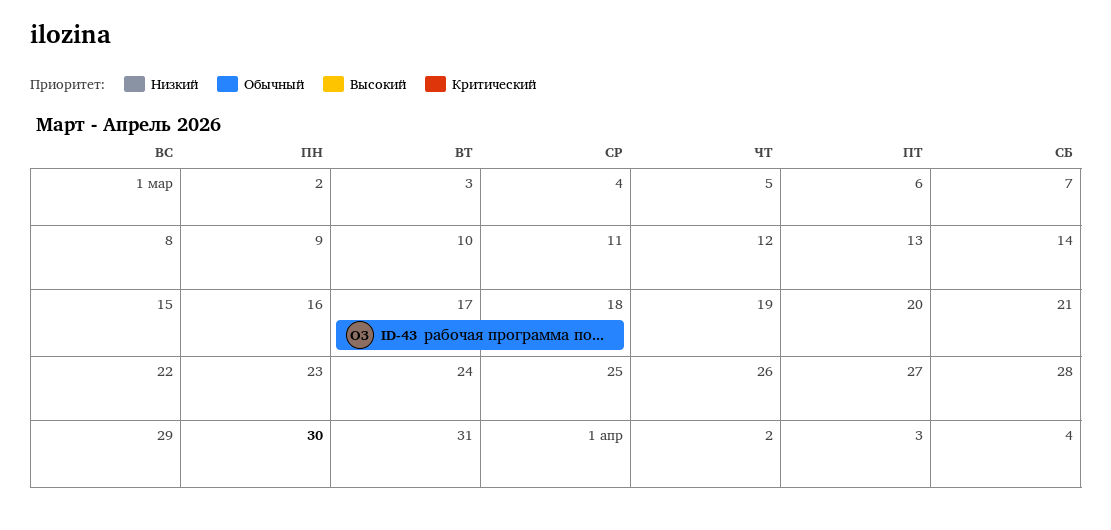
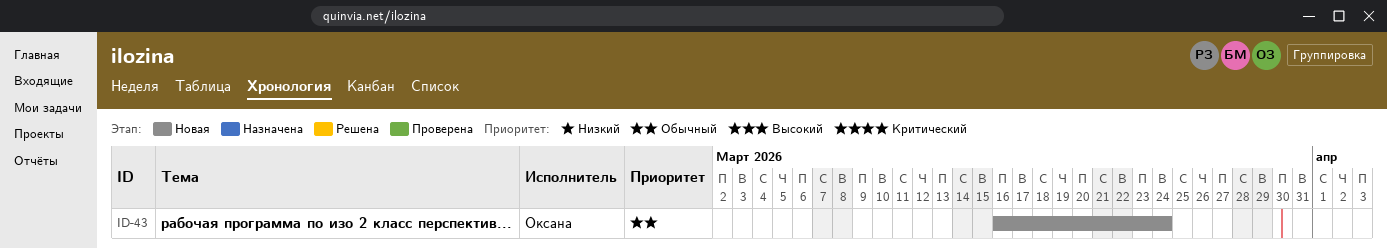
ID-43, start: Mar 17 -> Mar 16
ID-43, due: Mar 18 -> Mar 24

